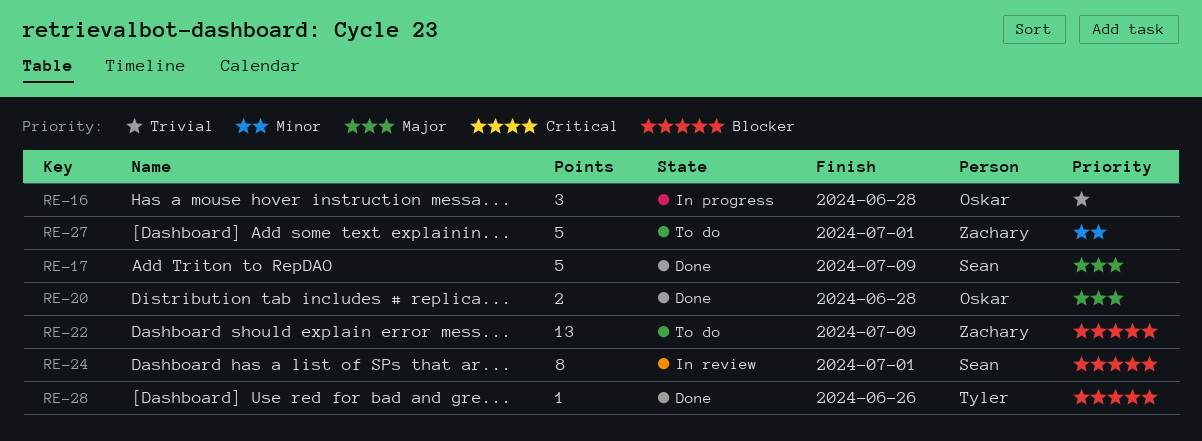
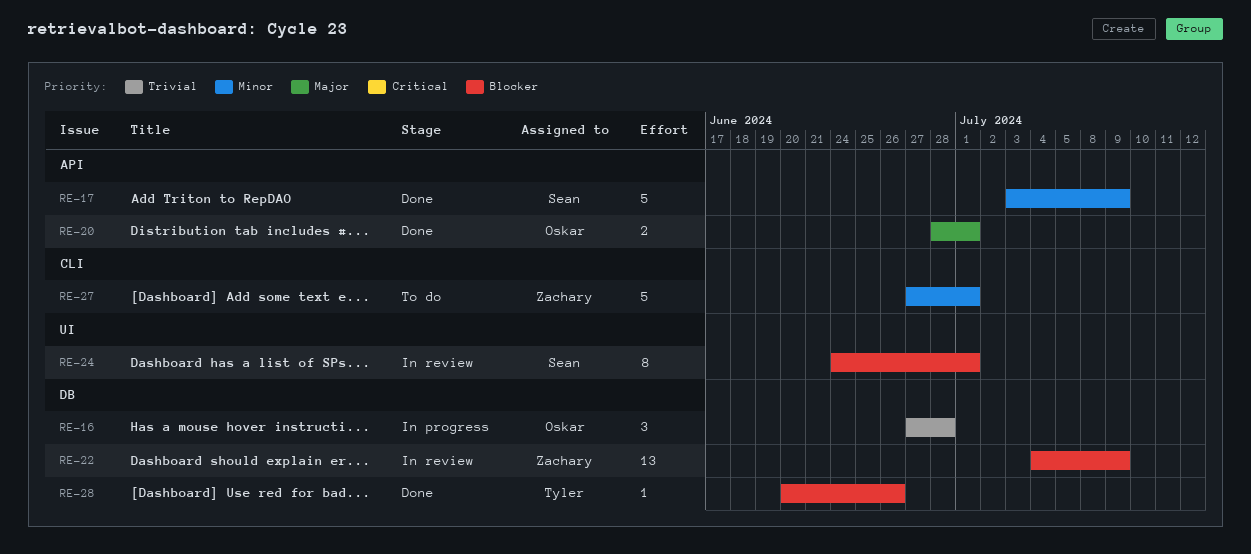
RE-17, priority: Major -> Minor
RE-20, due: Jun 28 -> Jul 1
RE-22, status: To do -> In review

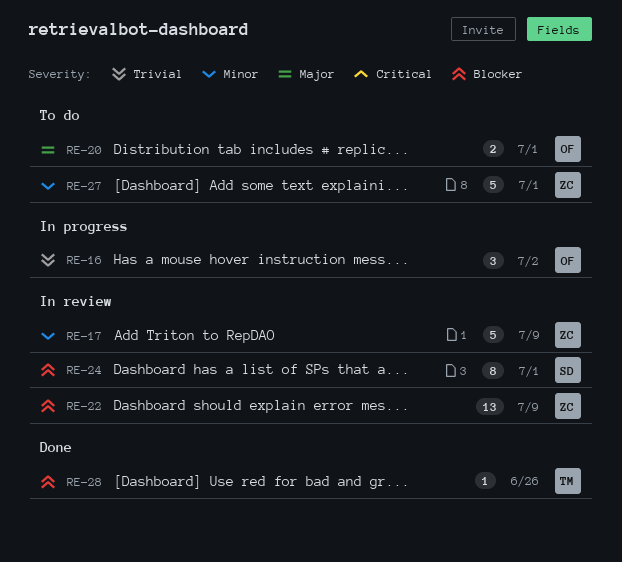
RE-16, due: Jun 28 -> Jul 2
RE-17, status: Done -> In review
RE-17, owner: Sean -> Zachary
RE-20, status: Done -> To do

